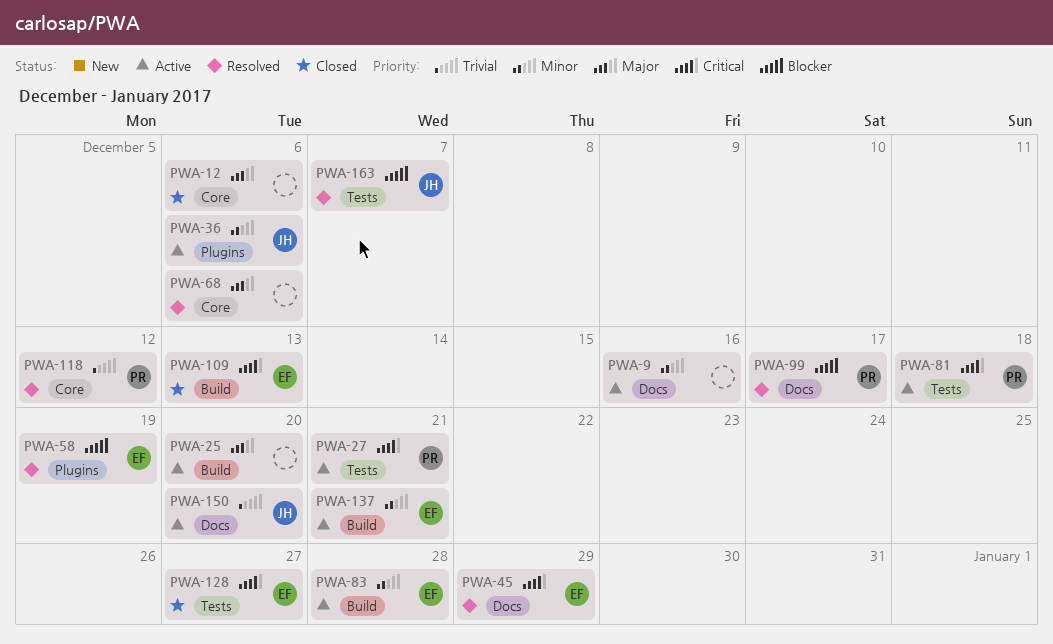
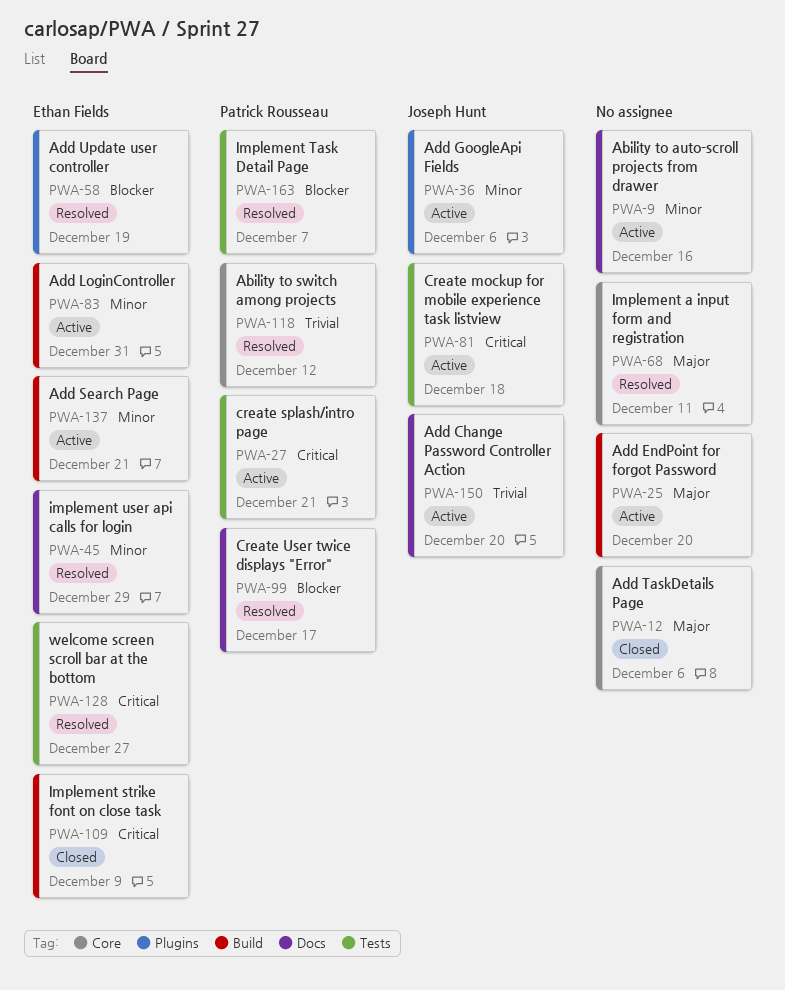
PWA-45, priority: Critical -> Minor
PWA-68, due: Dec 6 -> Dec 11
PWA-81, owner: Patrick Rousseau -> Joseph Hunt
PWA-83, due: Dec 28 -> Dec 31
PWA-109, due: Dec 13 -> Dec 9
PWA-128, status: Closed -> Resolved
PWA-163, owner: Joseph Hunt -> Patrick Rousseau

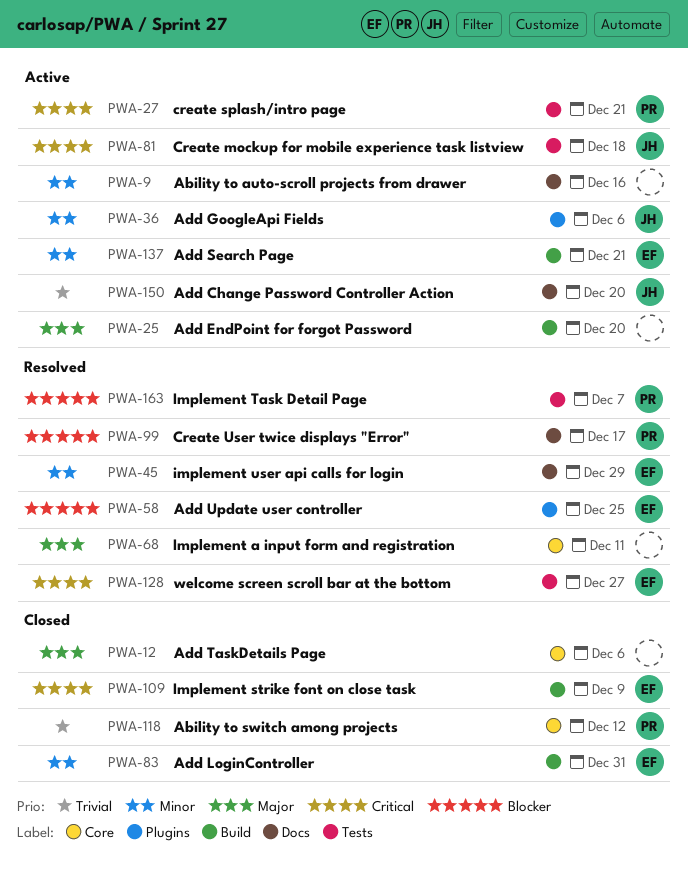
PWA-58, due: Dec 19 -> Dec 25
PWA-83, status: Active -> Closed
PWA-118, status: Resolved -> Closed

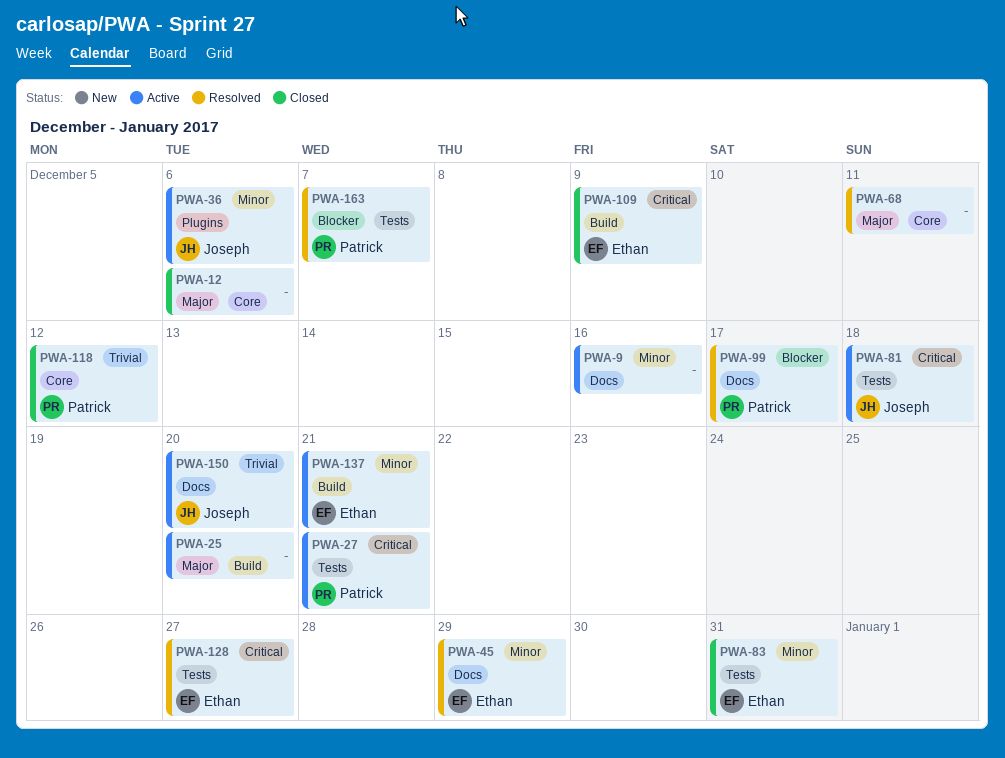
PWA-58: present -> none
PWA-83, label: Build -> Tests

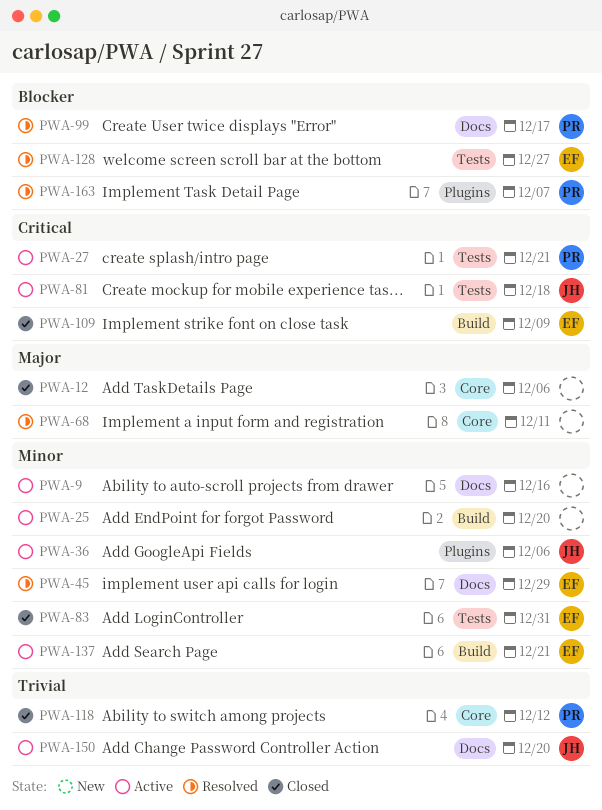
PWA-25, priority: Major -> Minor
PWA-128, priority: Critical -> Blocker
PWA-163, label: Tests -> Plugins

